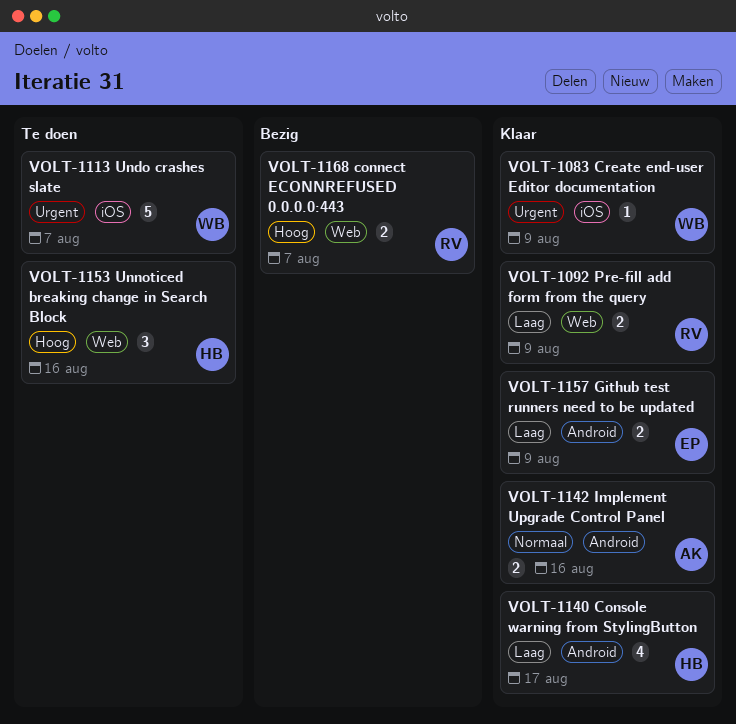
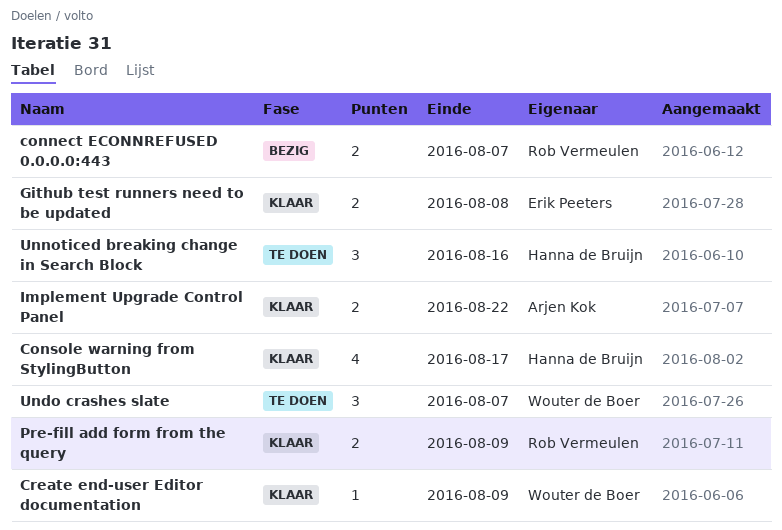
Github test runners need to be updated, due: Aug 9 -> Aug 8
Implement Upgrade Control Panel, due: Aug 16 -> Aug 22
Undo crashes slate, estimate: 5 -> 3

